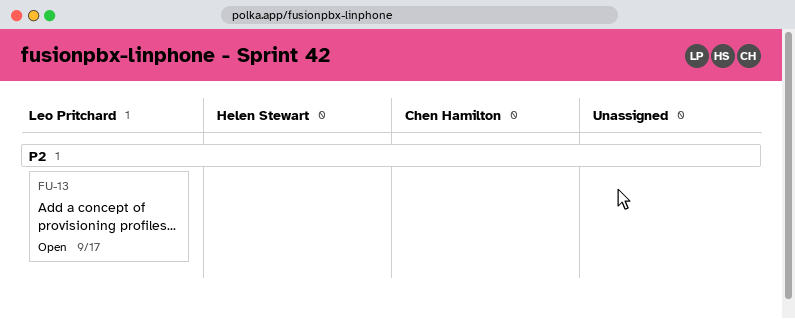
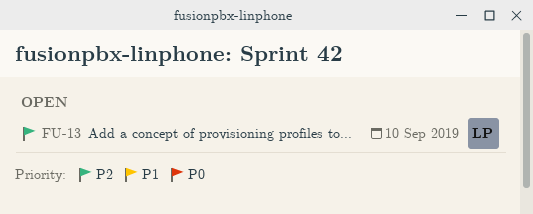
FU-13, due: Sep 17 -> Sep 10

